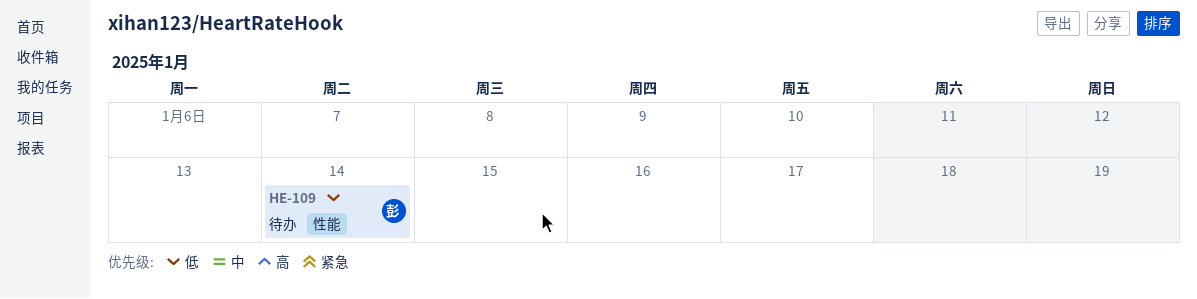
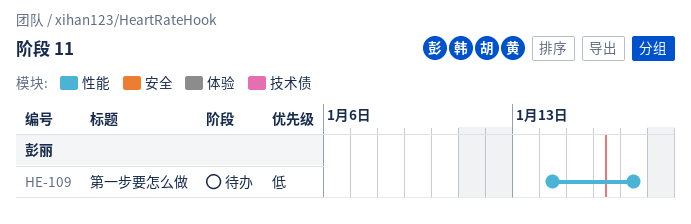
HE-109, due: Jan 14 -> Jan 17

